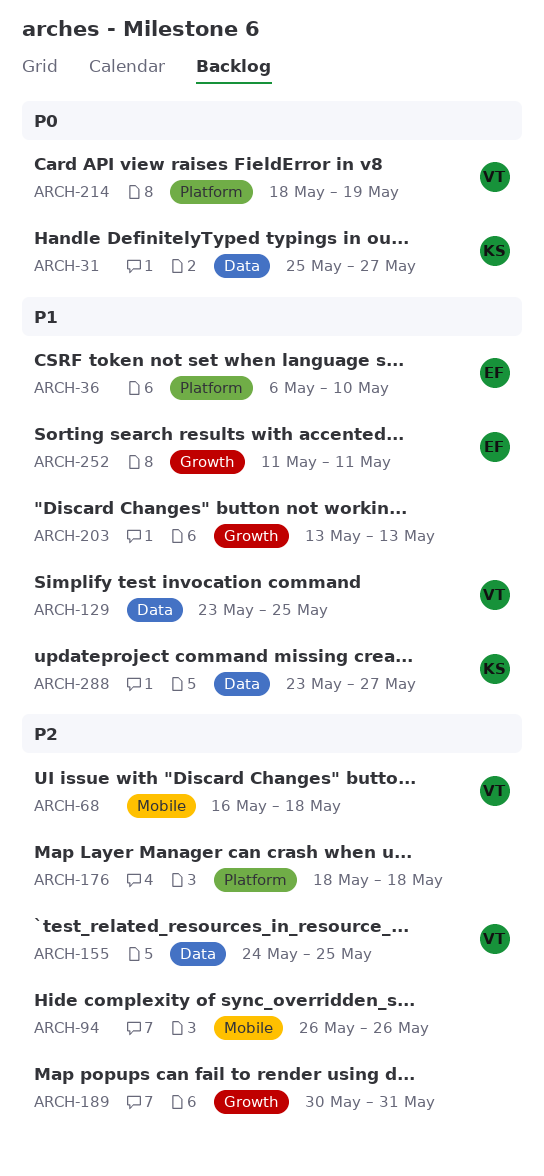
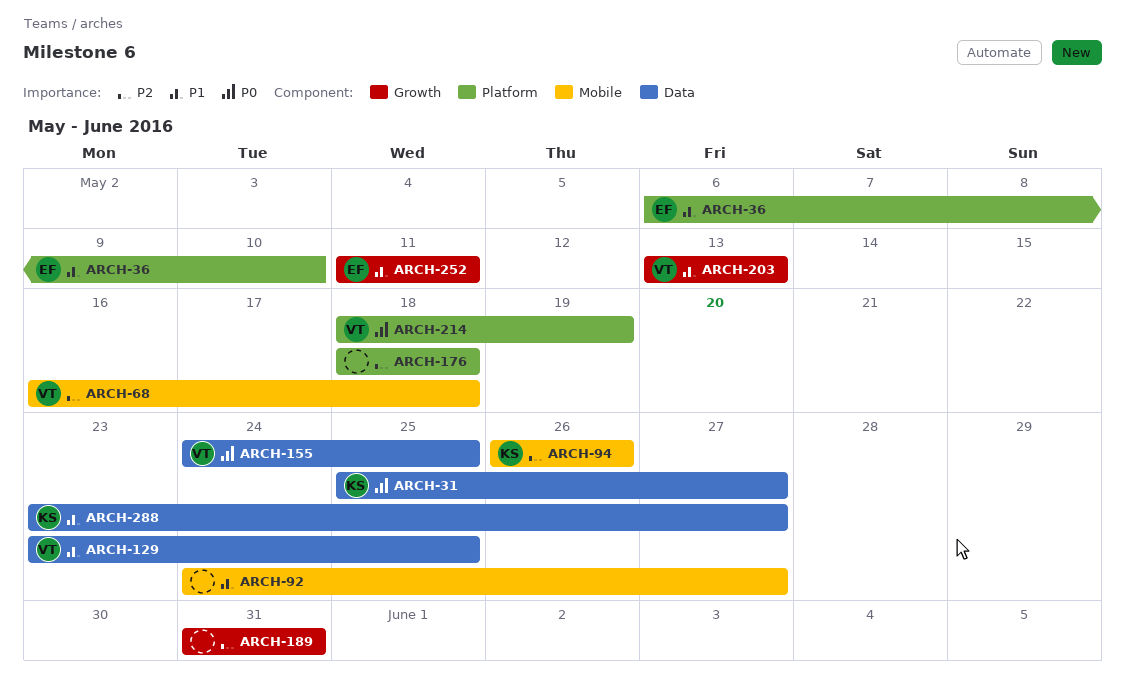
ARCH-92: none -> present
ARCH-94, owner: none -> KS
ARCH-155, priority: P2 -> P0
ARCH-189, start: May 30 -> May 31
ARCH-203, owner: none -> VT

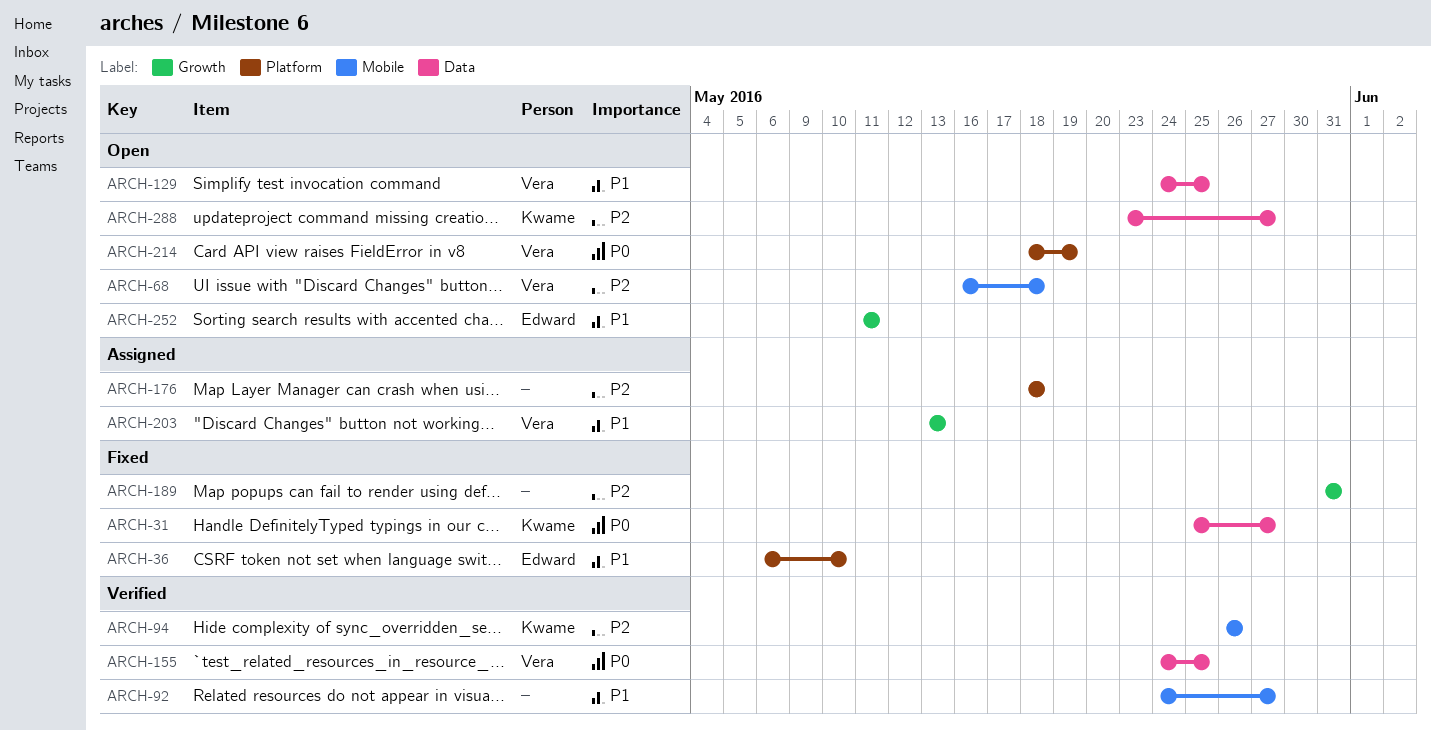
ARCH-129, start: May 23 -> May 24
ARCH-288, priority: P1 -> P2

